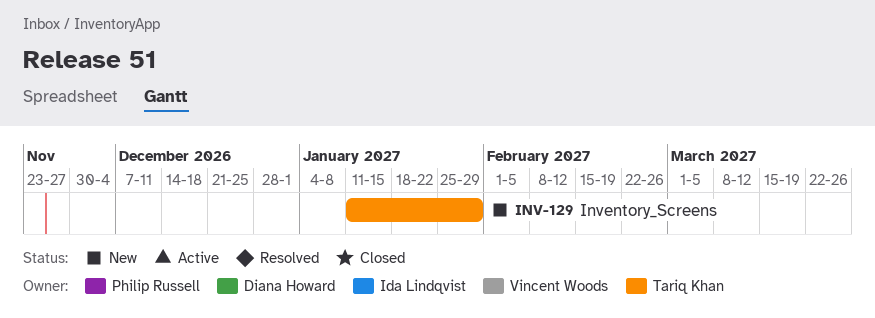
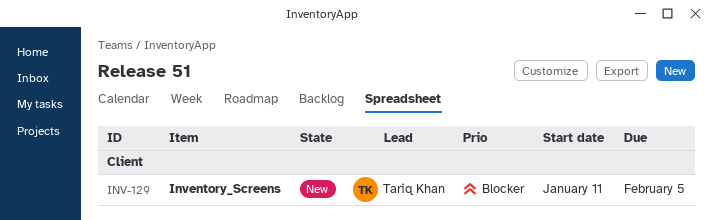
INV-129, due: Jan 29 -> Feb 5

